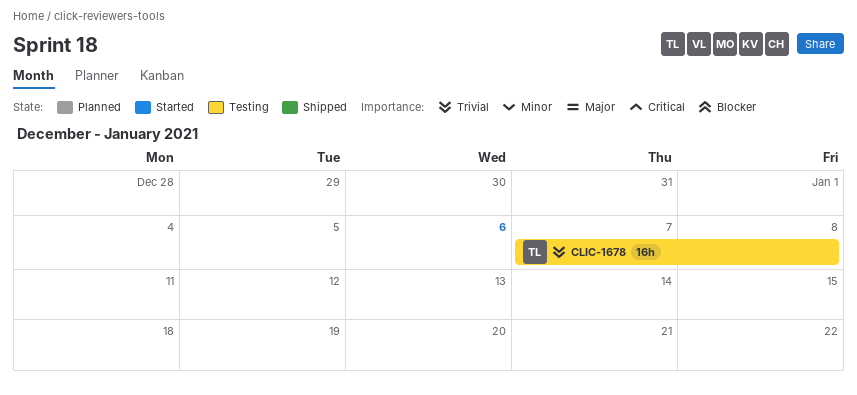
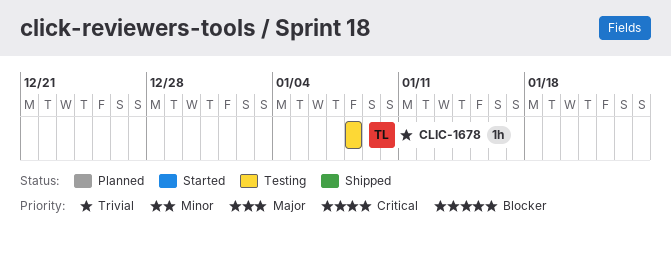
CLIC-1678, estimate: 16h -> 1h
CLIC-1678, start: Jan 7 -> Jan 8

